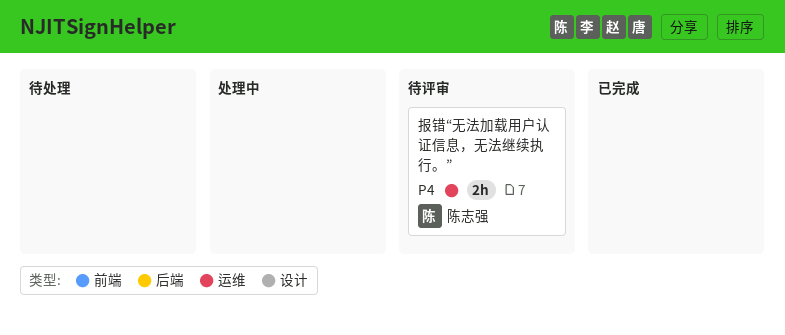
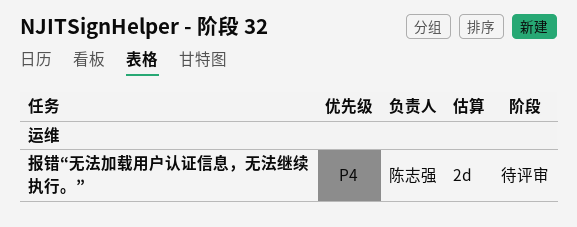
报错“无法加载用户认证信息，无法继续执行。”, estimate: 2h -> 2d

